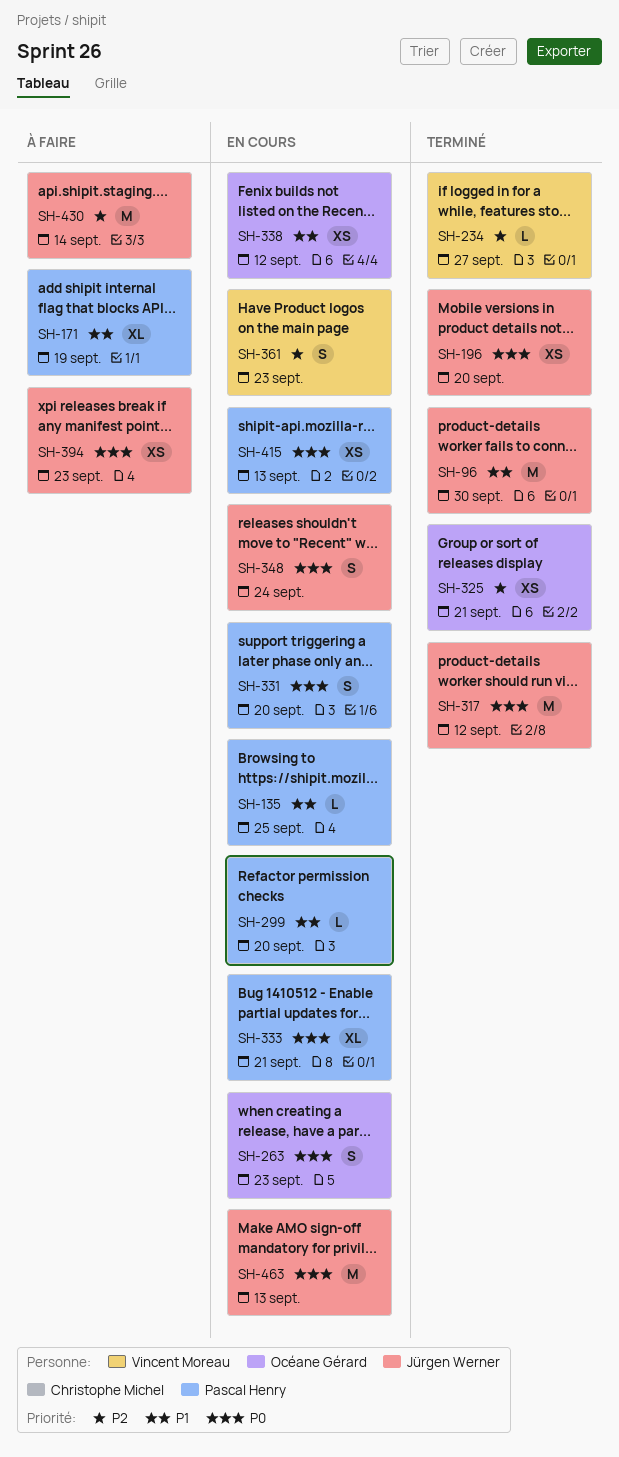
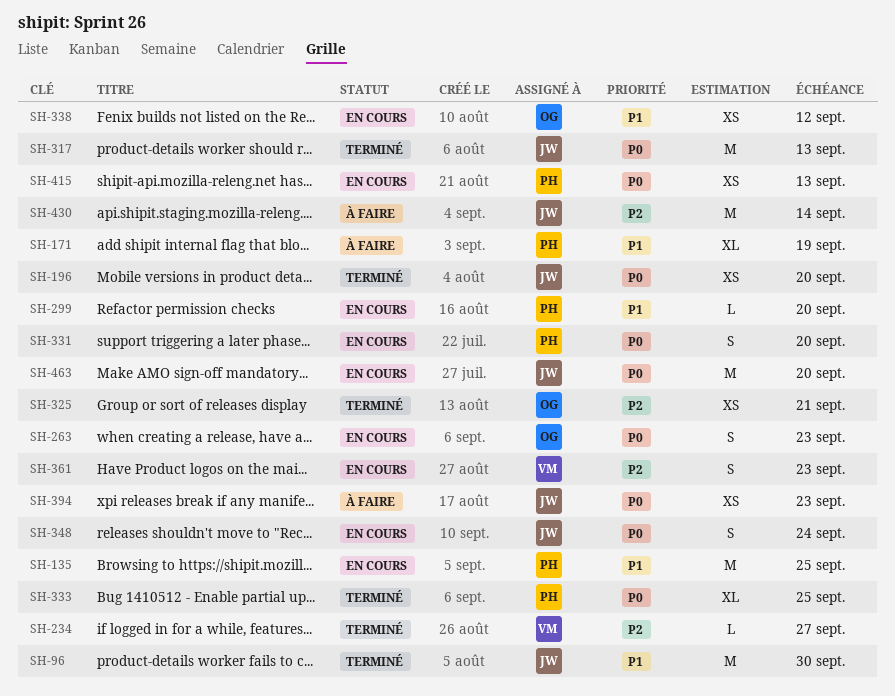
SH-135, estimate: L -> M
SH-317, due: Sep 12 -> Sep 13
SH-333, status: En cours -> Terminé
SH-333, due: Sep 21 -> Sep 25
SH-463, due: Sep 13 -> Sep 20

